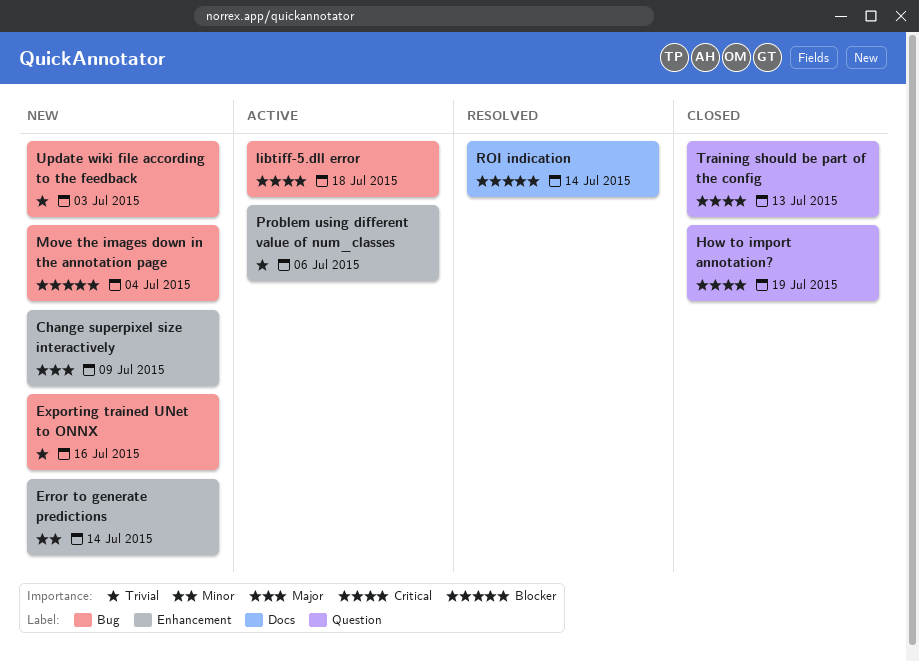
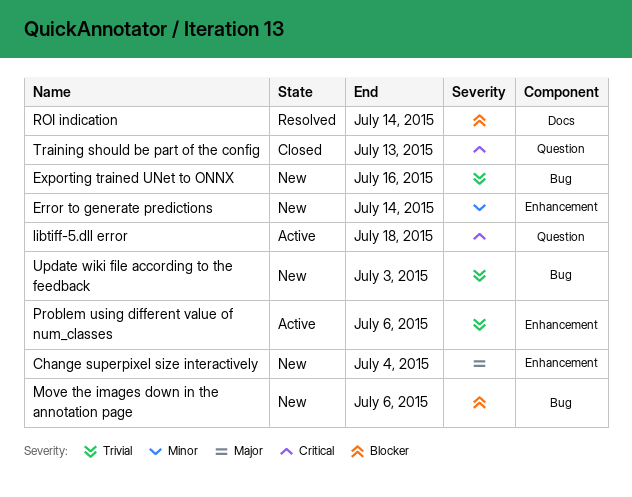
Change superpixel size interactively, due: Jul 9 -> Jul 4
How to import annotation?: present -> none
libtiff-5.dll error, label: Bug -> Question
Move the images down in the annotation page, due: Jul 4 -> Jul 6

